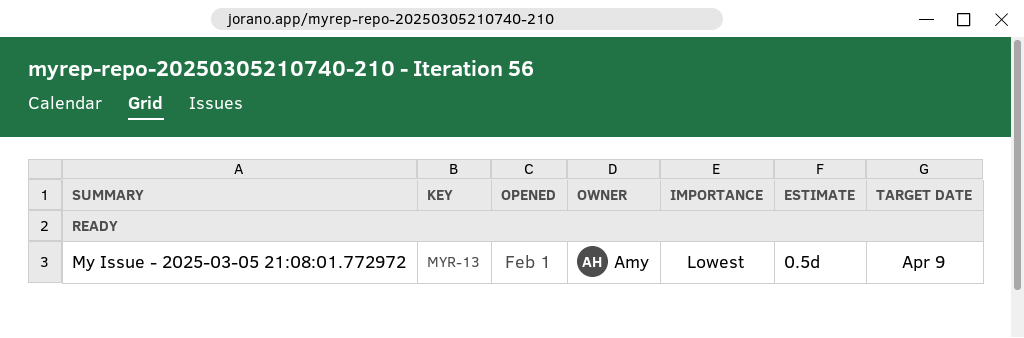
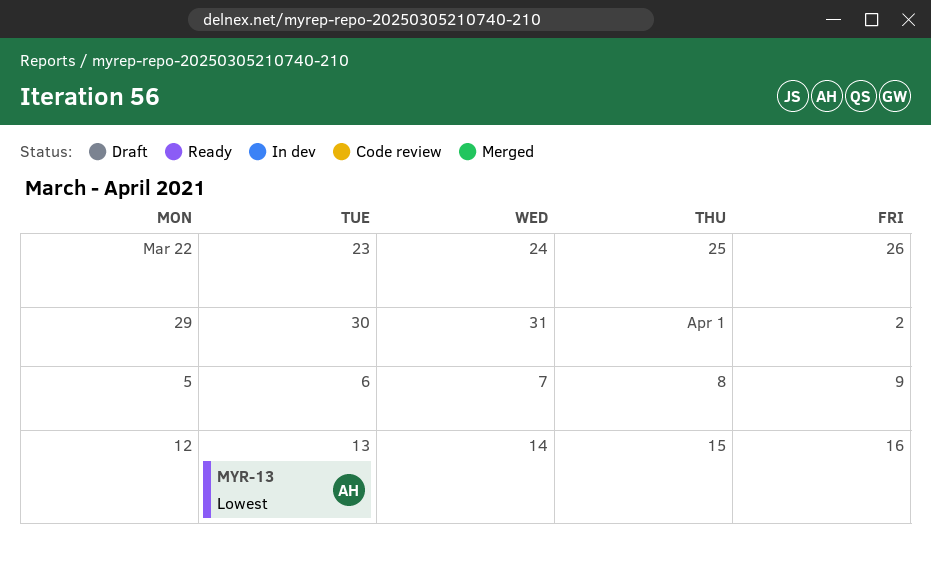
MYR-13, due: Apr 9 -> Apr 13

